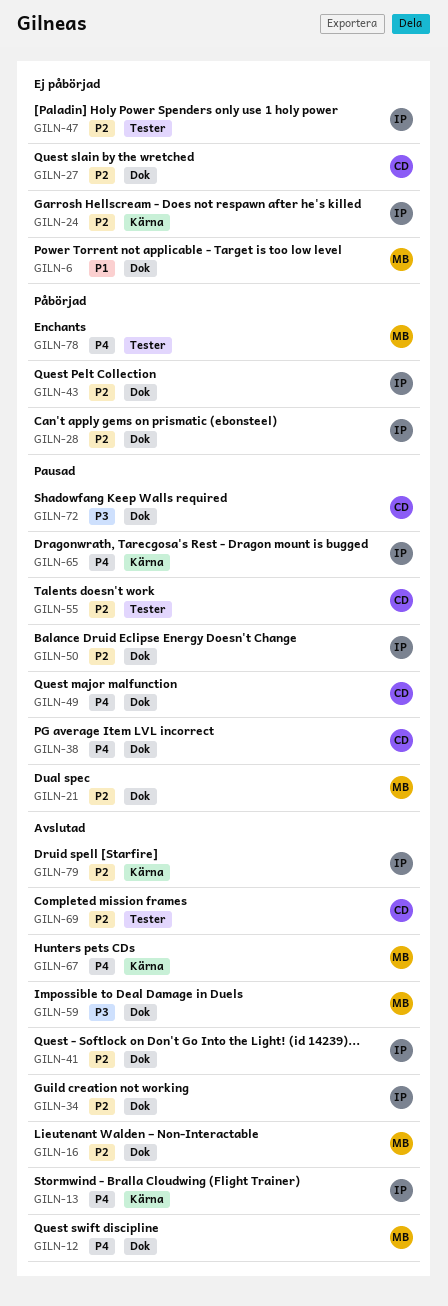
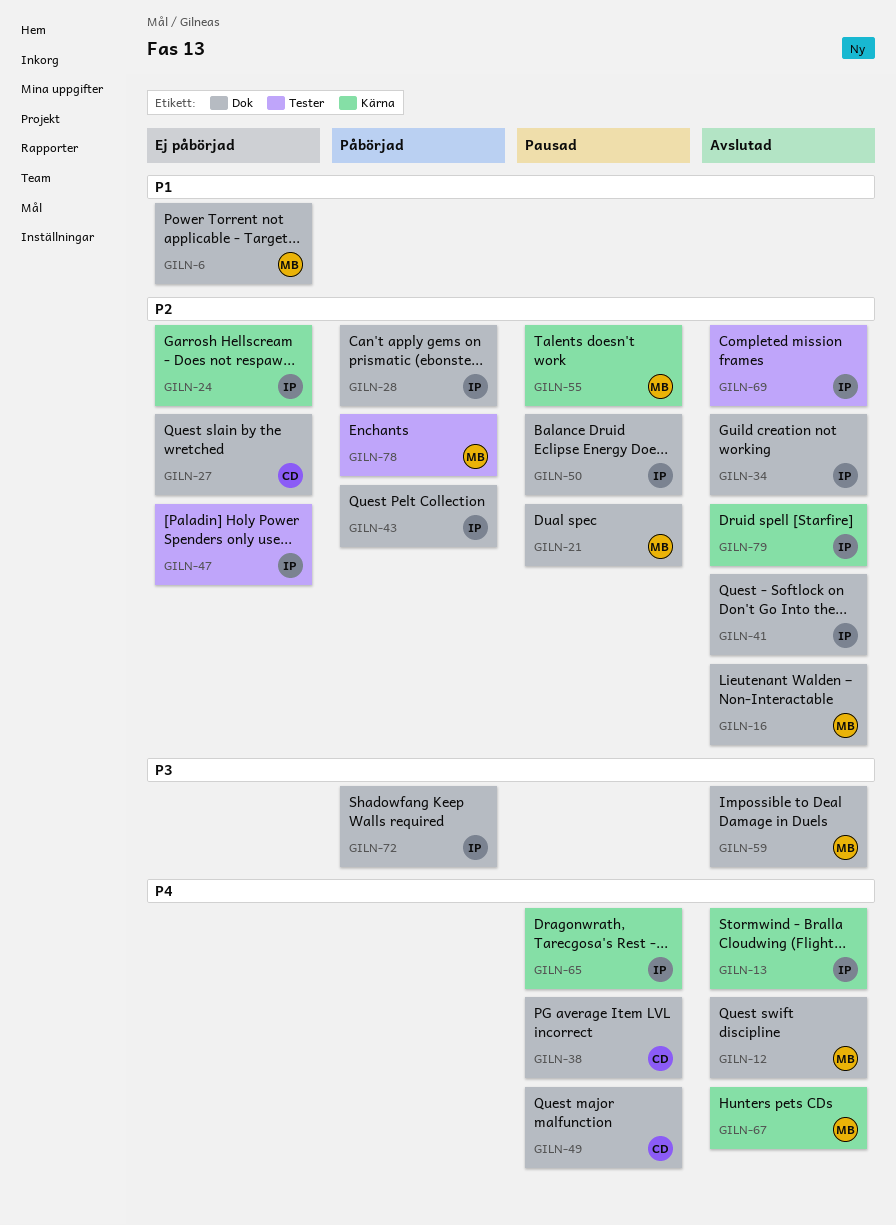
GILN-55, owner: CD -> MB
GILN-55, label: Tester -> Kärna
GILN-69, owner: CD -> IP
GILN-72, status: Pausad -> Påbörjad
GILN-72, owner: CD -> IP
GILN-78, priority: P4 -> P2

